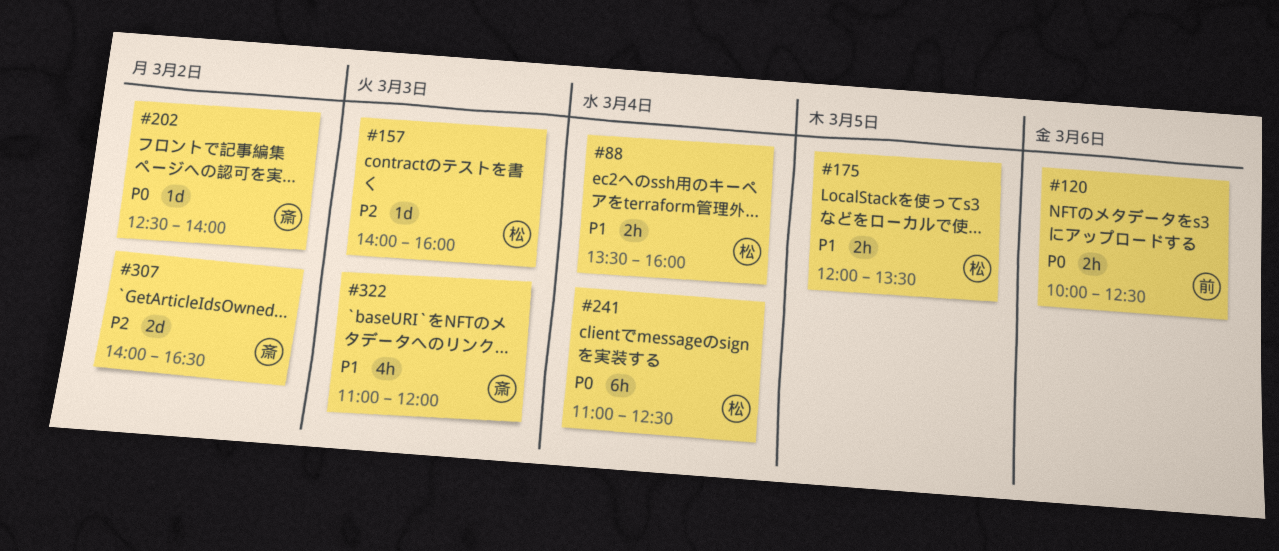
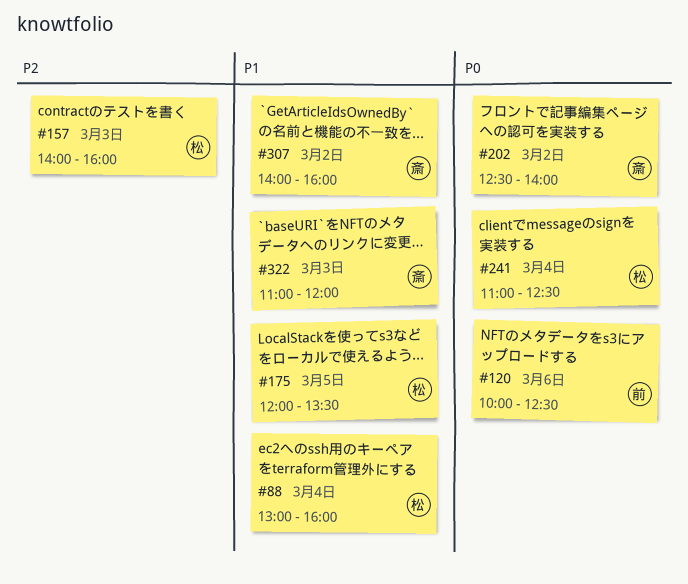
#88, begins: 13:30 -> 13:00
#307, priority: P2 -> P1
#307, ends: 16:30 -> 16:00

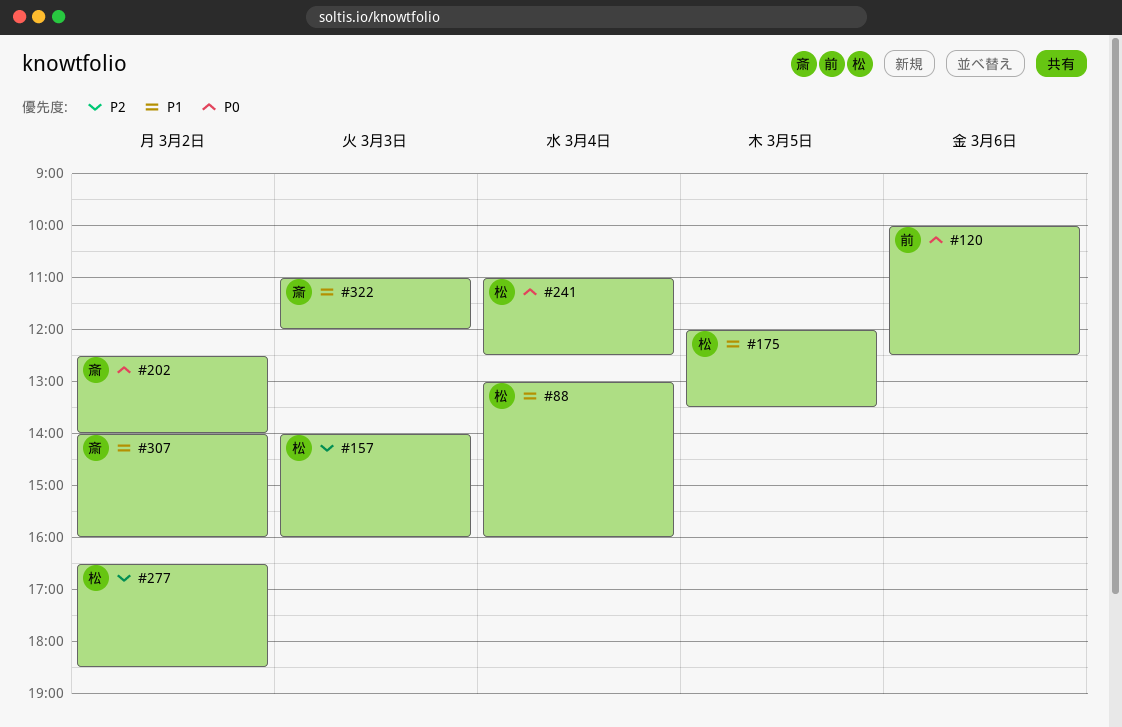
#277: none -> present

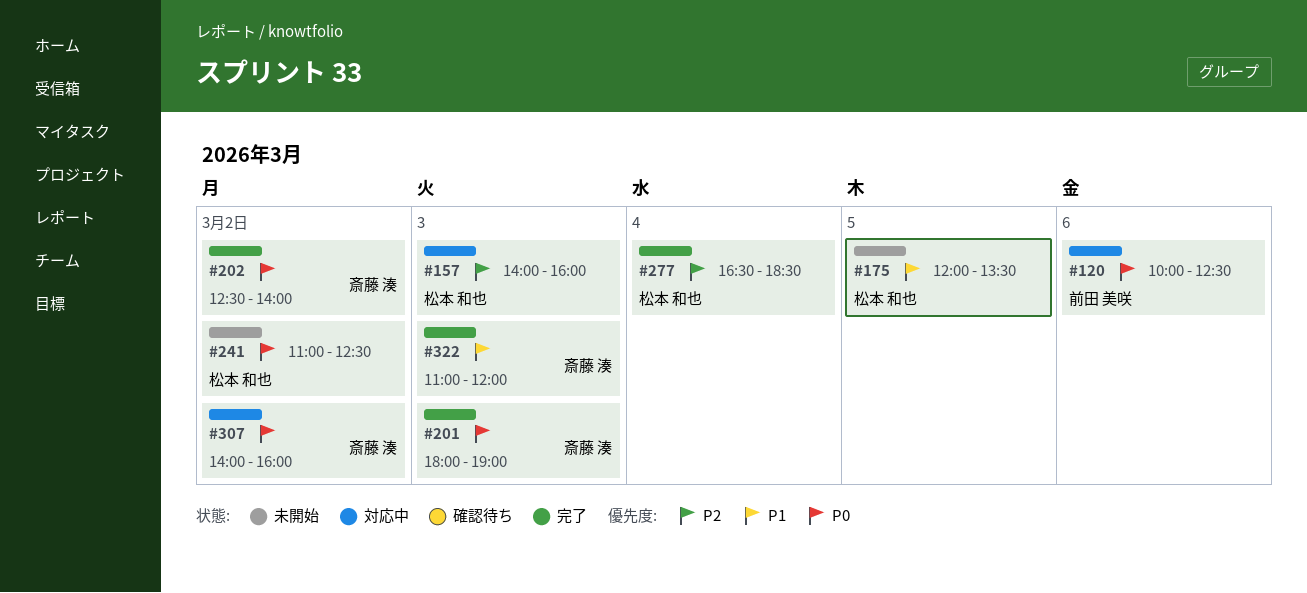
#88: present -> none
#201: none -> present
#241, day: Mar 4 -> Mar 2
#277, day: Mar 2 -> Mar 4
#307, priority: P1 -> P0

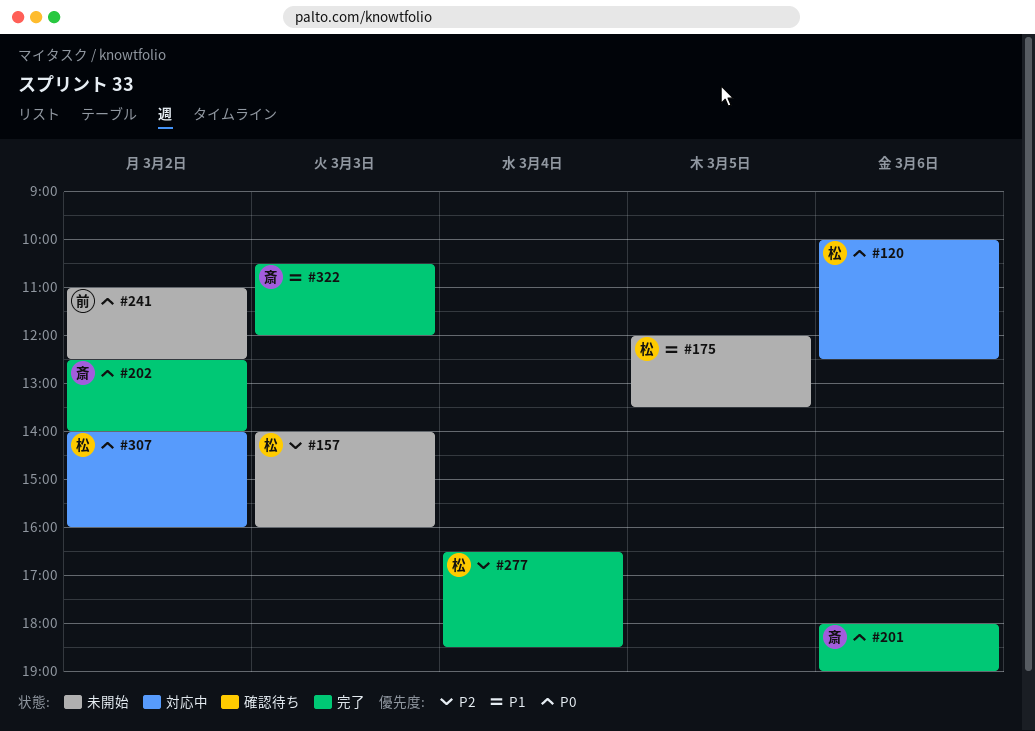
#120, owner: 前田 美咲 -> 松本 和也
#157, status: 対応中 -> 未開始
#201, day: Mar 3 -> Mar 6
#241, owner: 松本 和也 -> 前田 美咲
#307, owner: 斎藤 湊 -> 松本 和也
#322, begins: 11:00 -> 10:30

